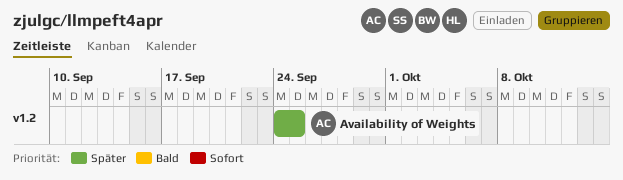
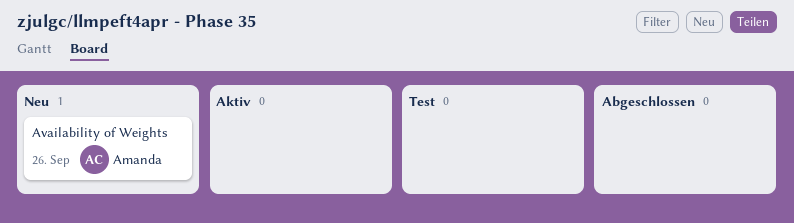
Availability of Weights, due: Sep 25 -> Sep 26

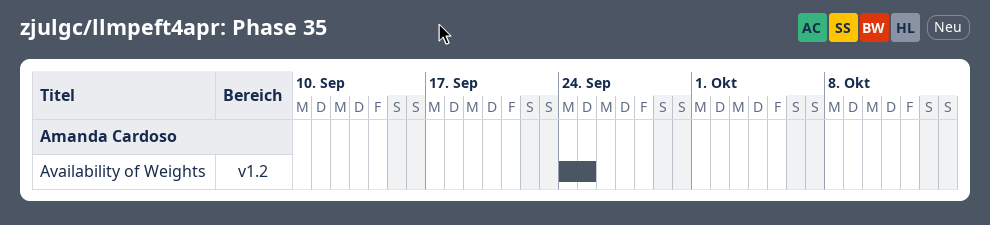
Availability of Weights, due: Sep 26 -> Sep 25

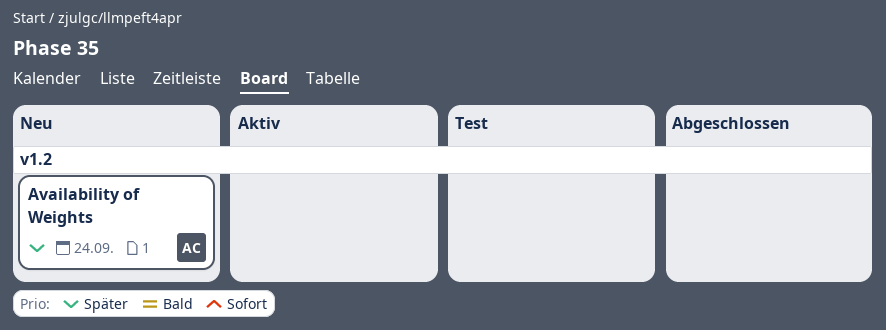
Availability of Weights, due: Sep 25 -> Sep 24

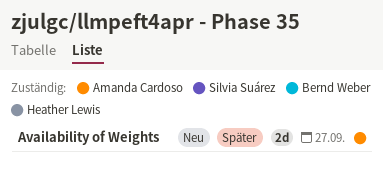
Availability of Weights, due: Sep 24 -> Sep 27

